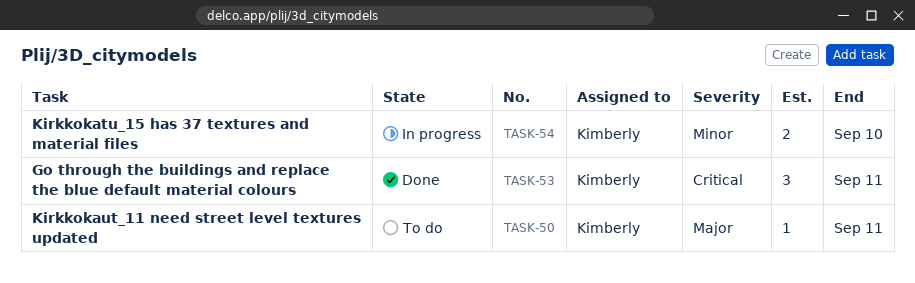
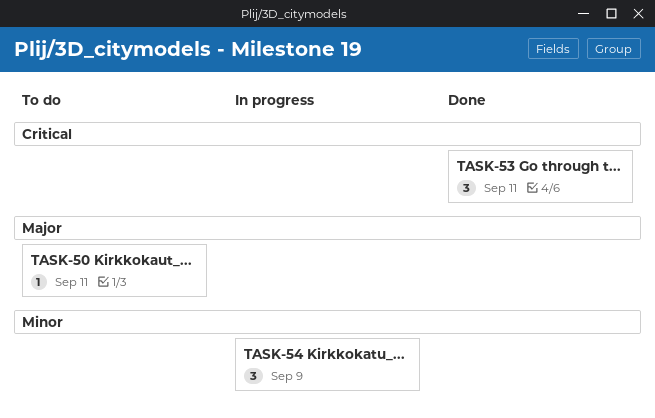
TASK-54, estimate: 2 -> 3
TASK-54, due: Sep 10 -> Sep 9

